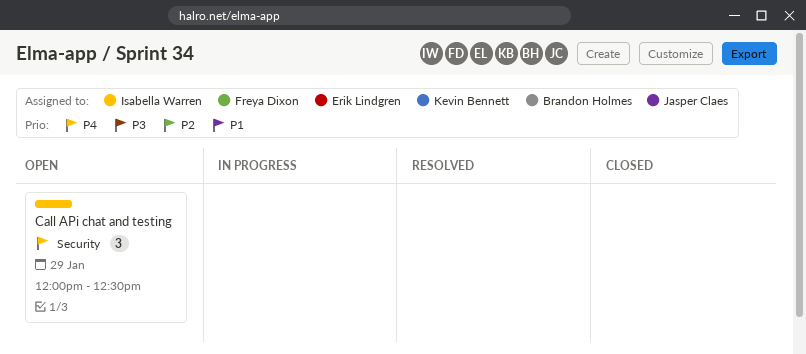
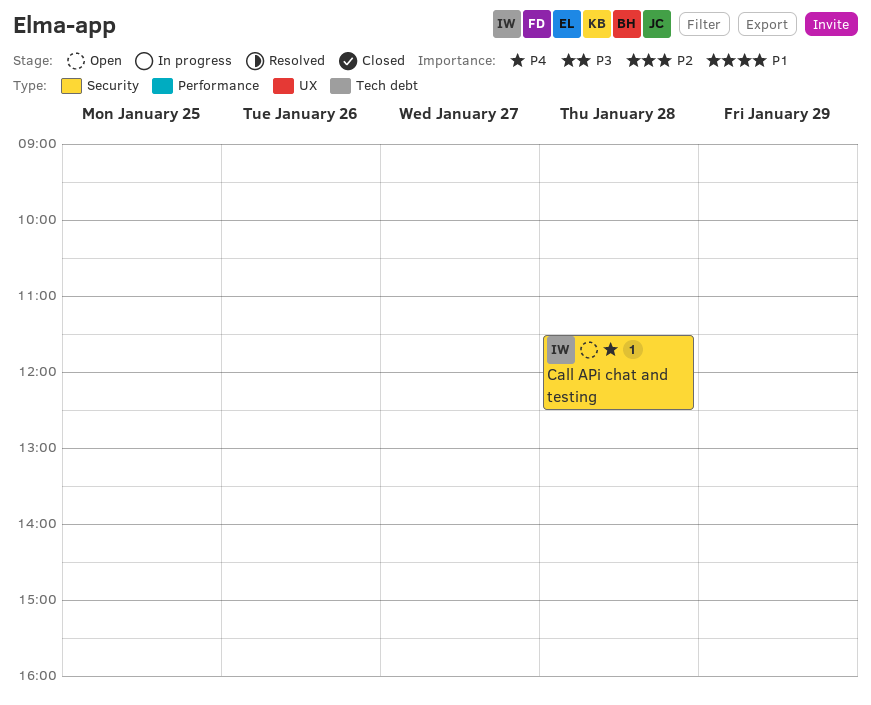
Call APi chat and testing, estimate: 3 -> 1
Call APi chat and testing, day: Jan 29 -> Jan 28
Call APi chat and testing, begins: 12:00 -> 11:30

